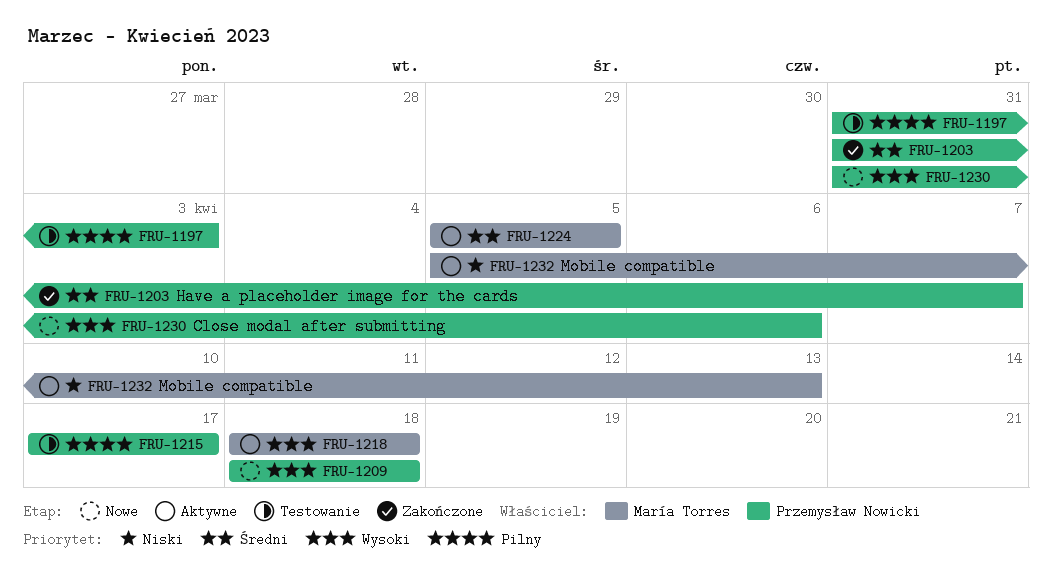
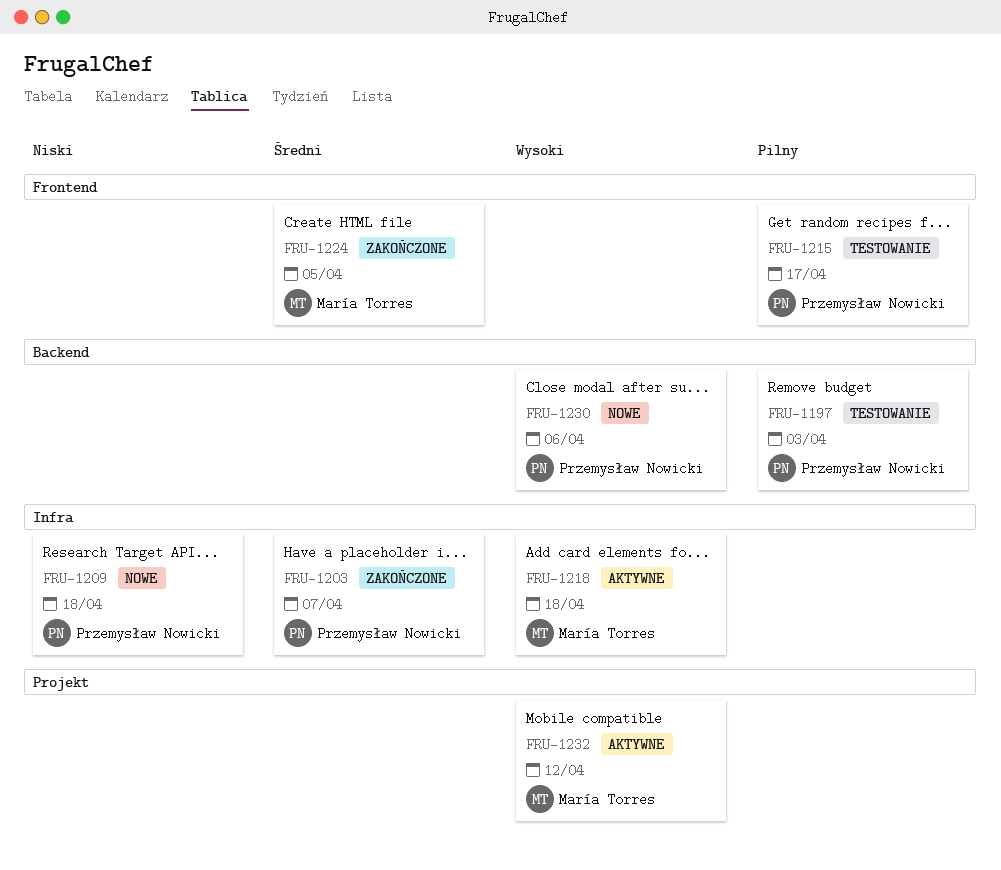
FRU-1209, priority: Wysoki -> Niski
FRU-1224, status: Aktywne -> Zakończone
FRU-1232, priority: Niski -> Wysoki
FRU-1232, due: Apr 13 -> Apr 12

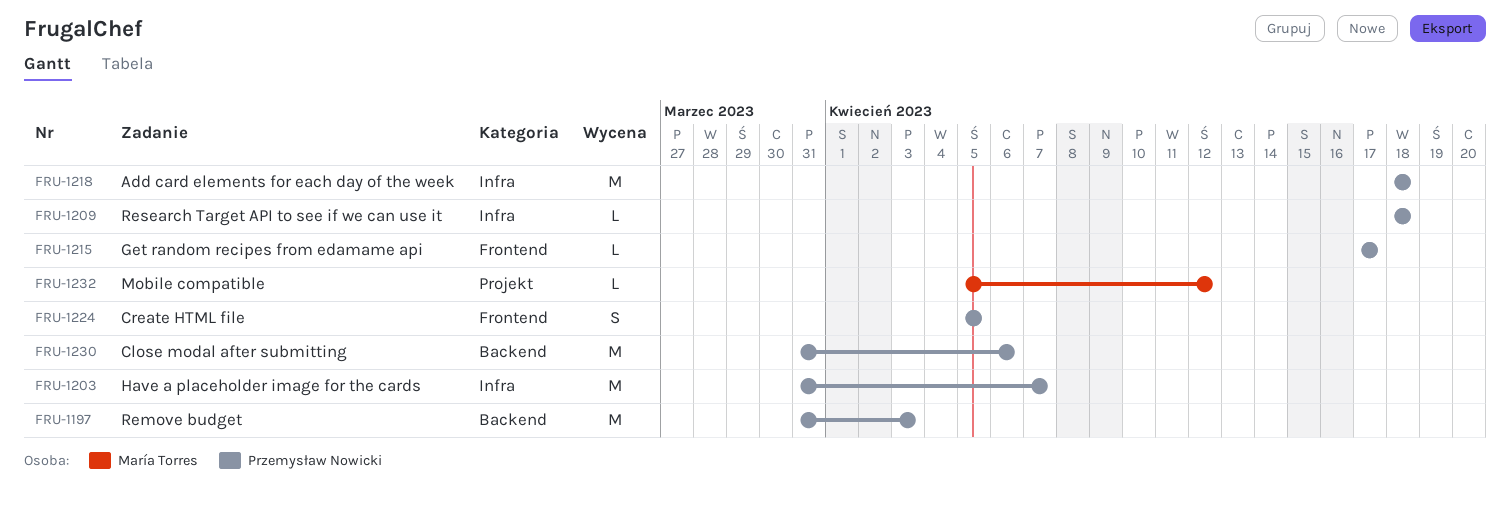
FRU-1218, owner: María Torres -> Przemysław Nowicki
FRU-1224, owner: María Torres -> Przemysław Nowicki

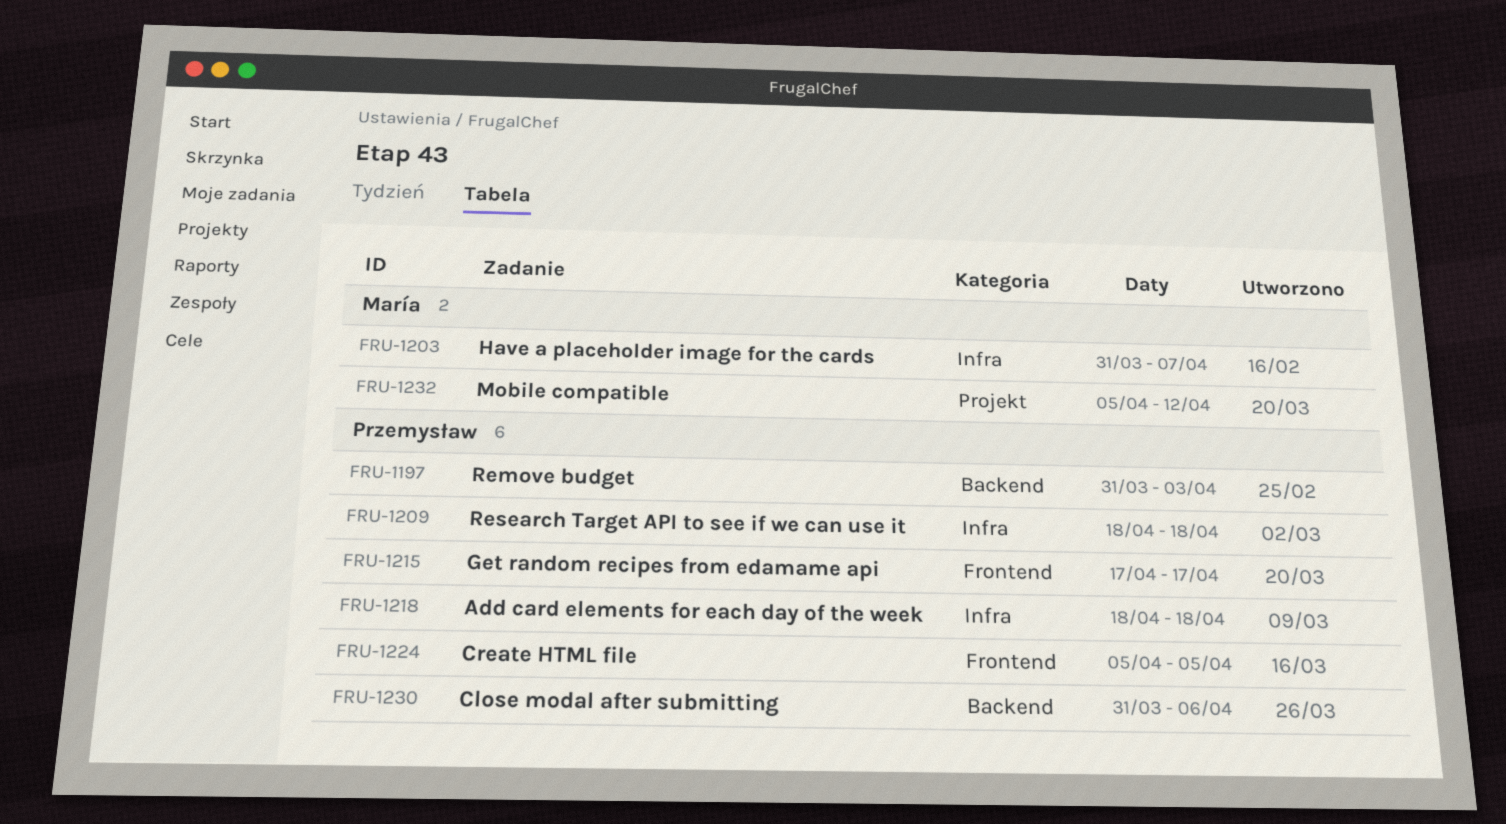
FRU-1203, owner: Przemysław Nowicki -> María Torres

